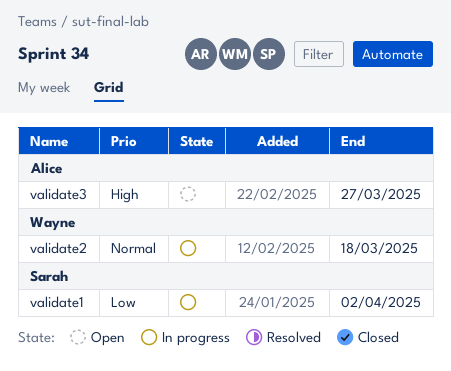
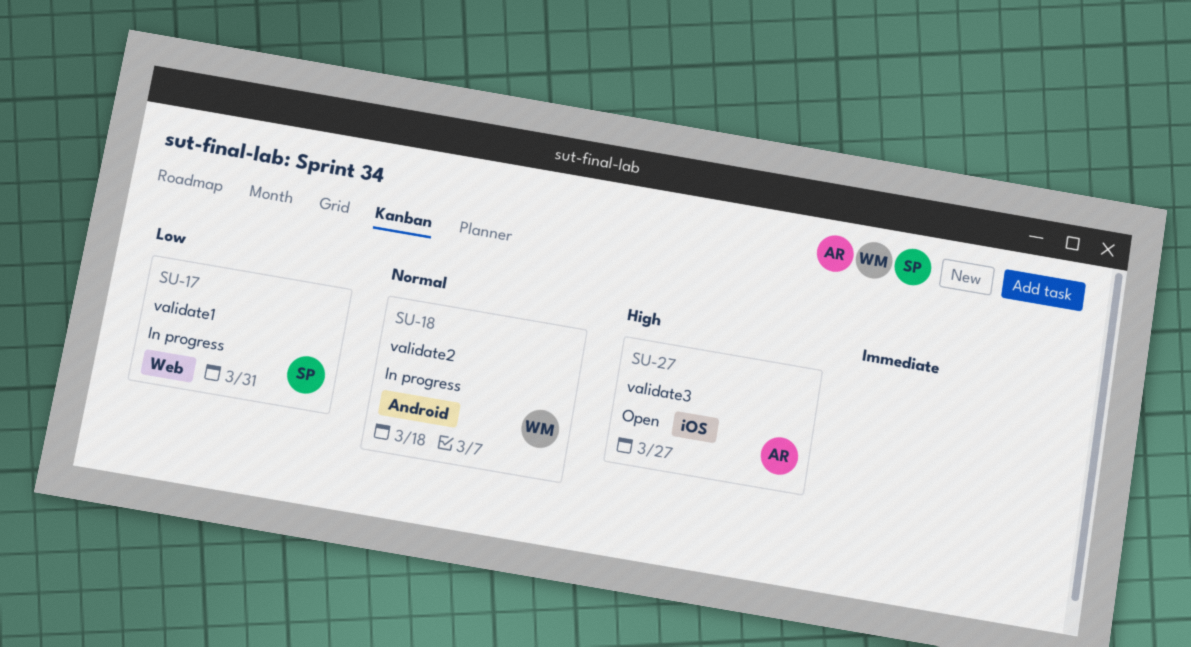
validate1, due: Apr 2 -> Mar 31

